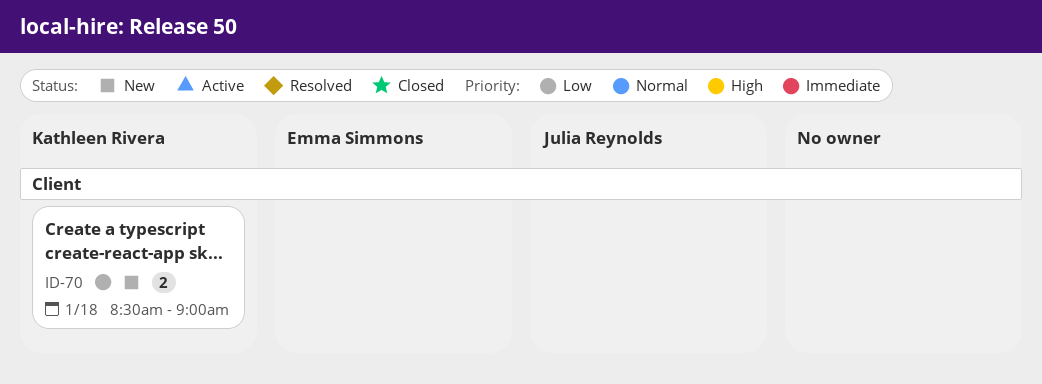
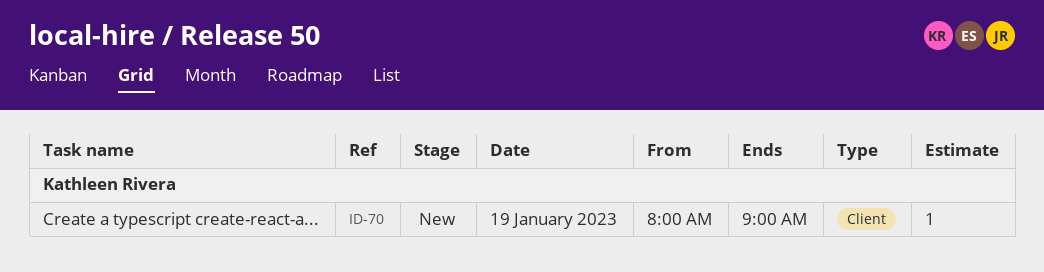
ID-70, estimate: 2 -> 1
ID-70, day: Jan 18 -> Jan 19
ID-70, begins: 08:30 -> 08:00

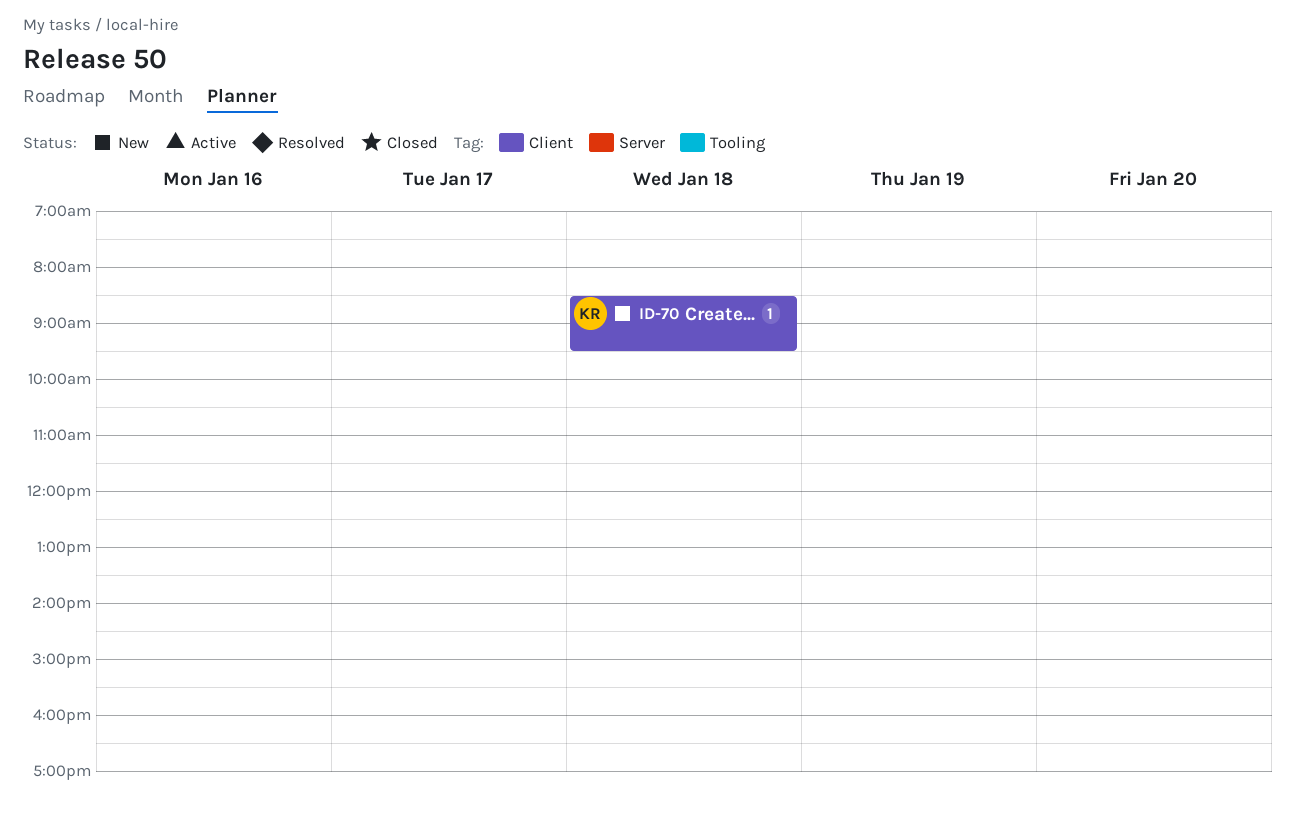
ID-70, day: Jan 19 -> Jan 18
ID-70, begins: 08:00 -> 08:30
ID-70, ends: 09:00 -> 09:30

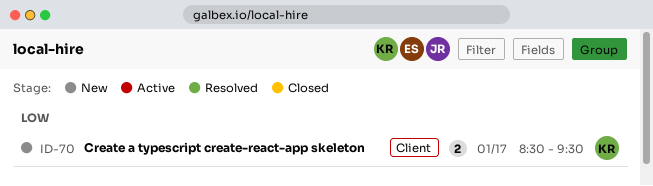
ID-70, estimate: 1 -> 2
ID-70, day: Jan 18 -> Jan 17

